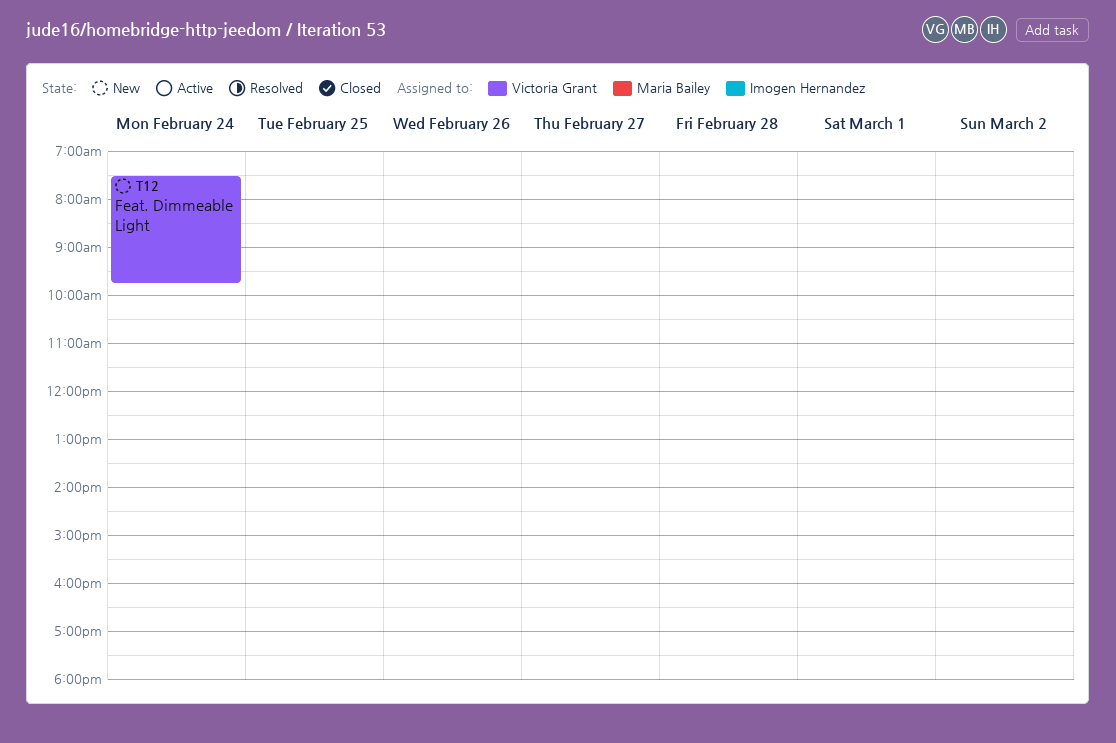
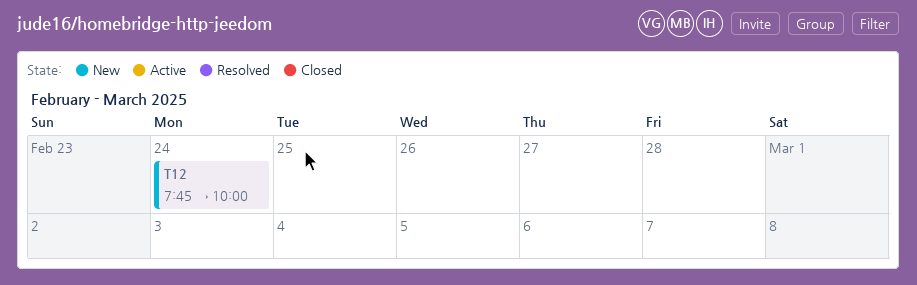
T12, begins: 07:30 -> 07:45
T12, ends: 09:45 -> 10:00

